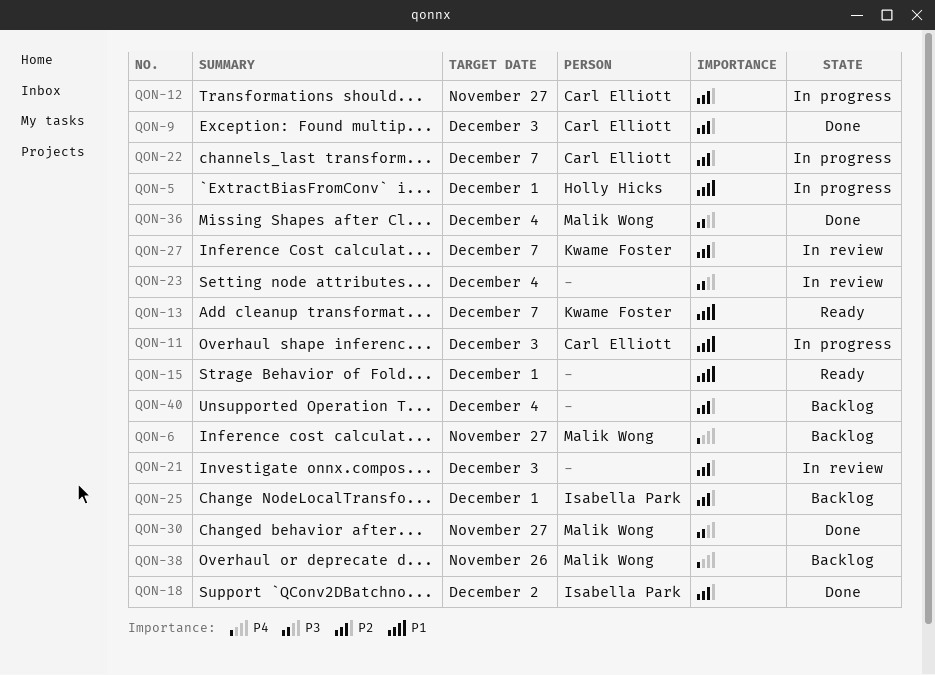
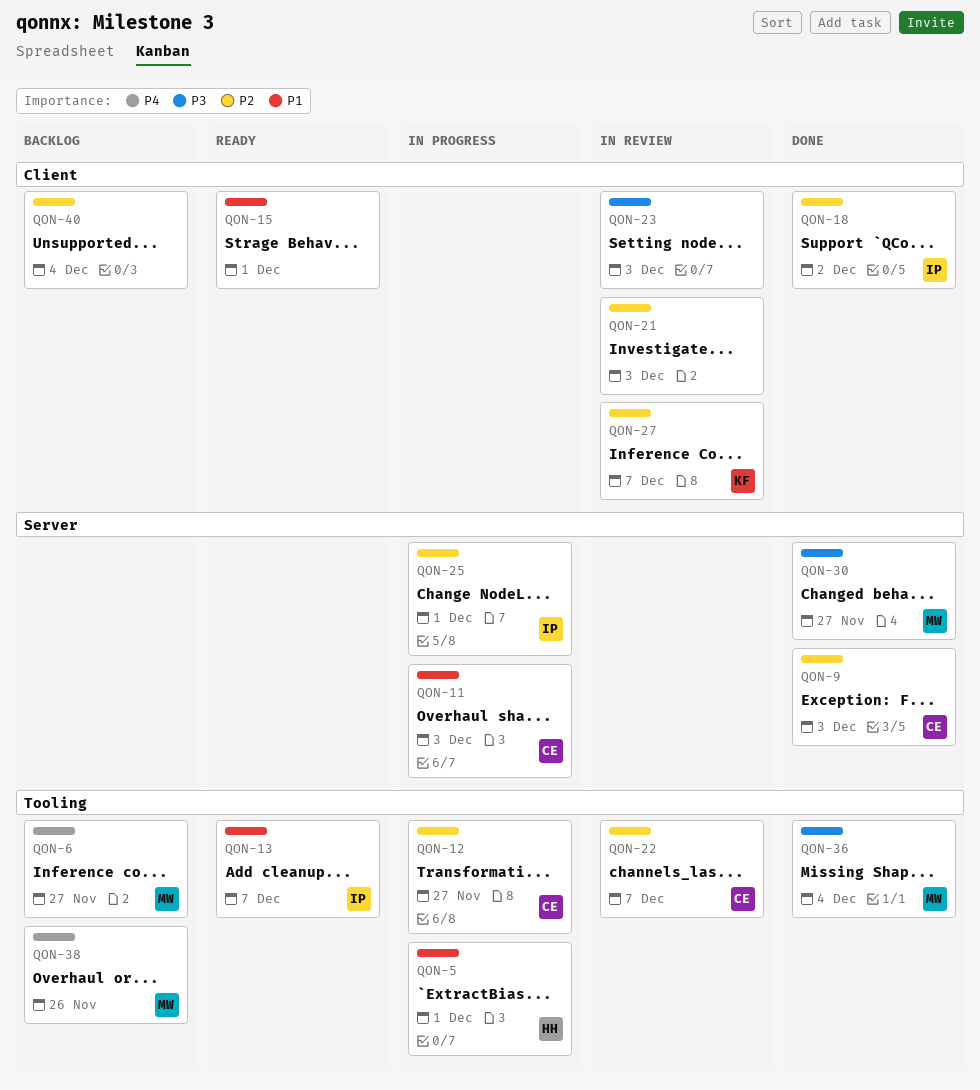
QON-13, owner: Kwame Foster -> Isabella Park
QON-22, status: In progress -> In review
QON-23, due: Dec 4 -> Dec 3
QON-25, status: Backlog -> In progress

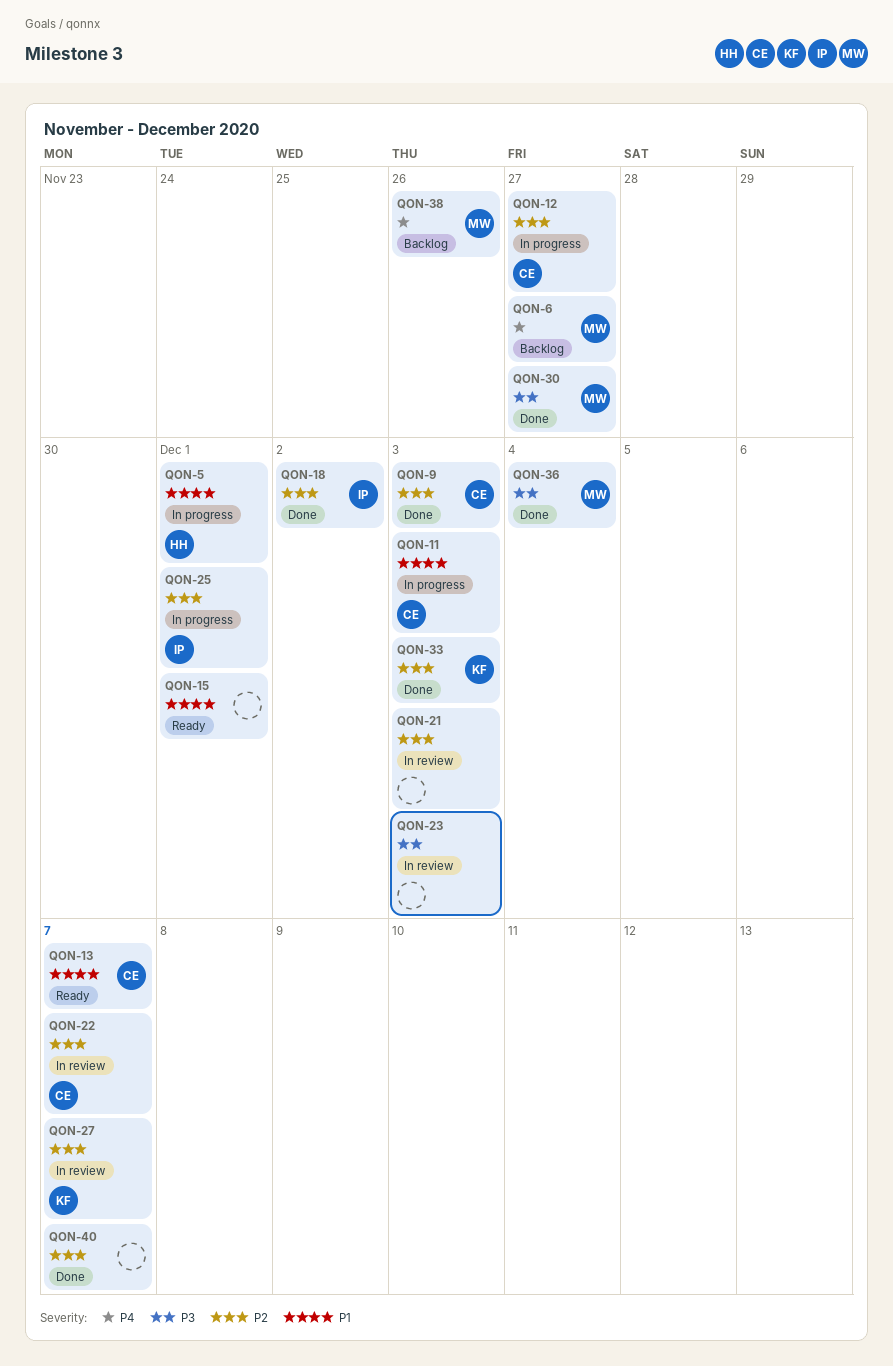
QON-13, owner: IP -> CE
QON-33: none -> present
QON-40, status: Backlog -> Done
QON-40, due: Dec 4 -> Dec 7

